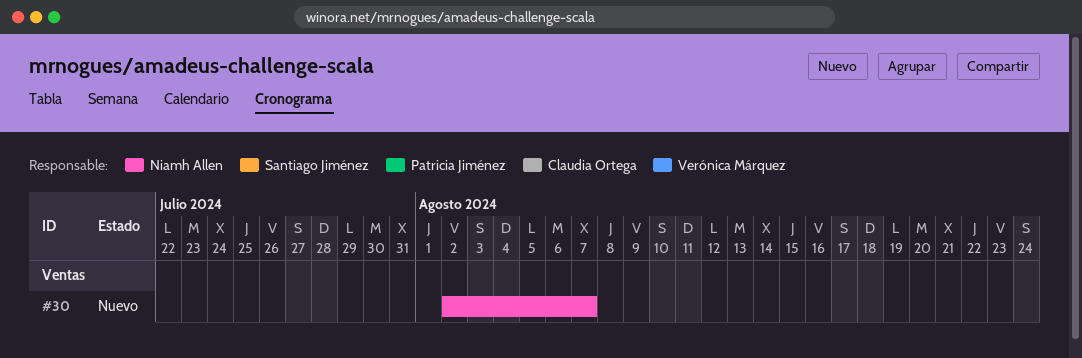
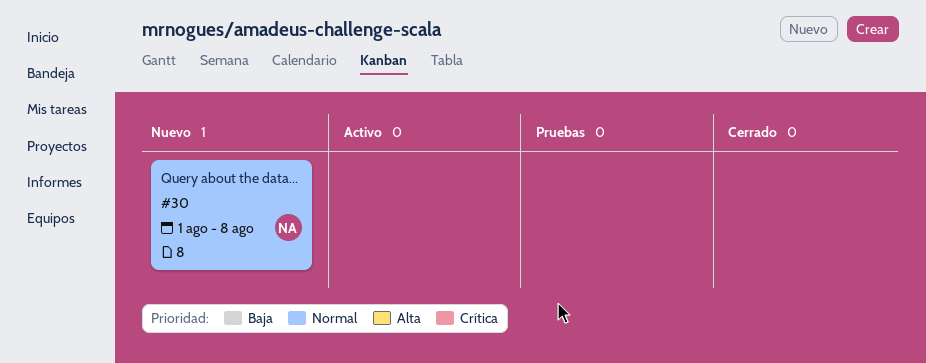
#30, start: Aug 2 -> Aug 1
#30, due: Aug 7 -> Aug 8

